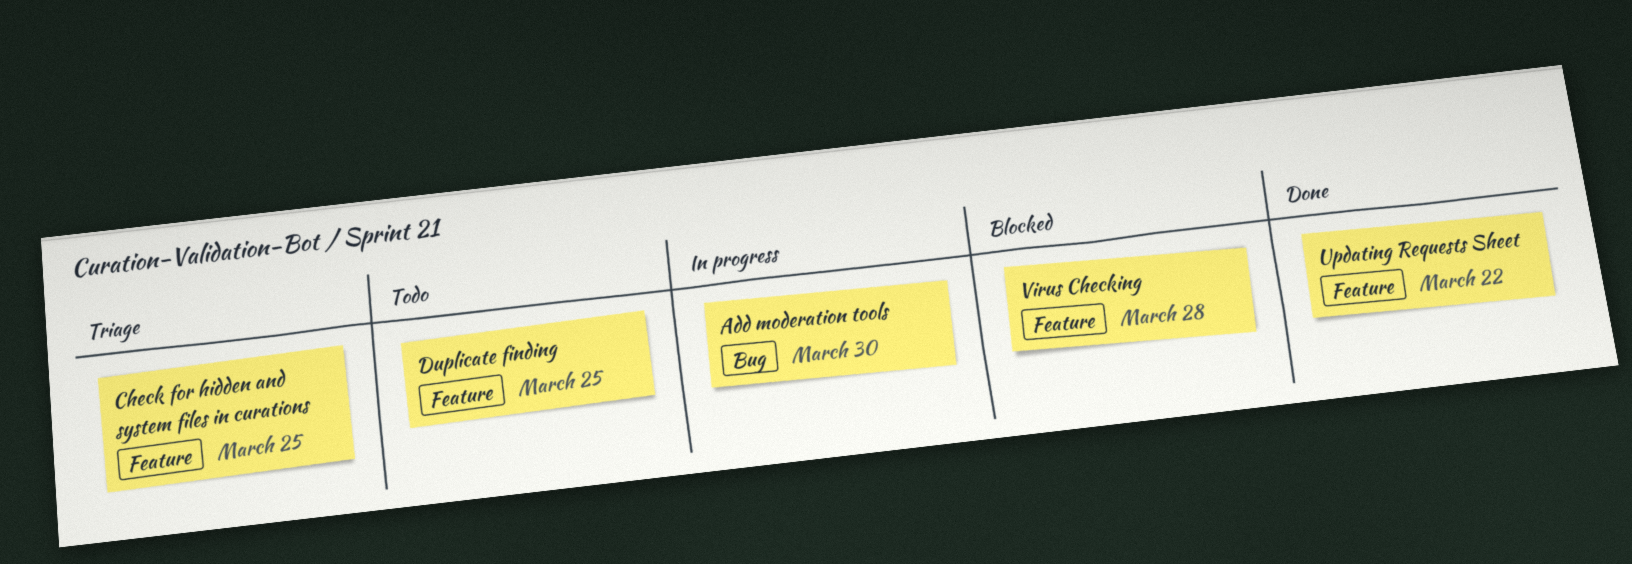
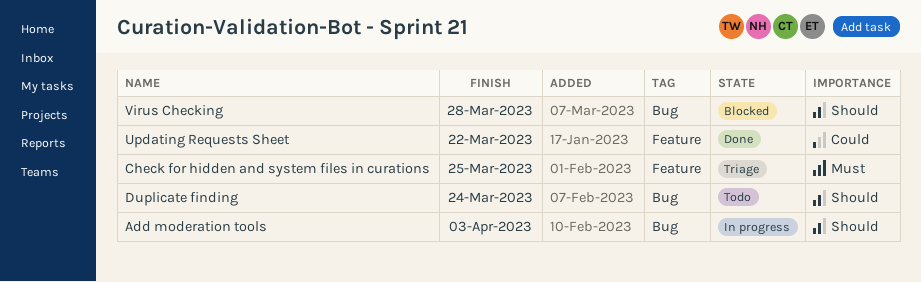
Add moderation tools, due: Mar 30 -> Apr 3
Duplicate finding, label: Feature -> Bug
Duplicate finding, due: Mar 25 -> Mar 24
Virus Checking, label: Feature -> Bug

